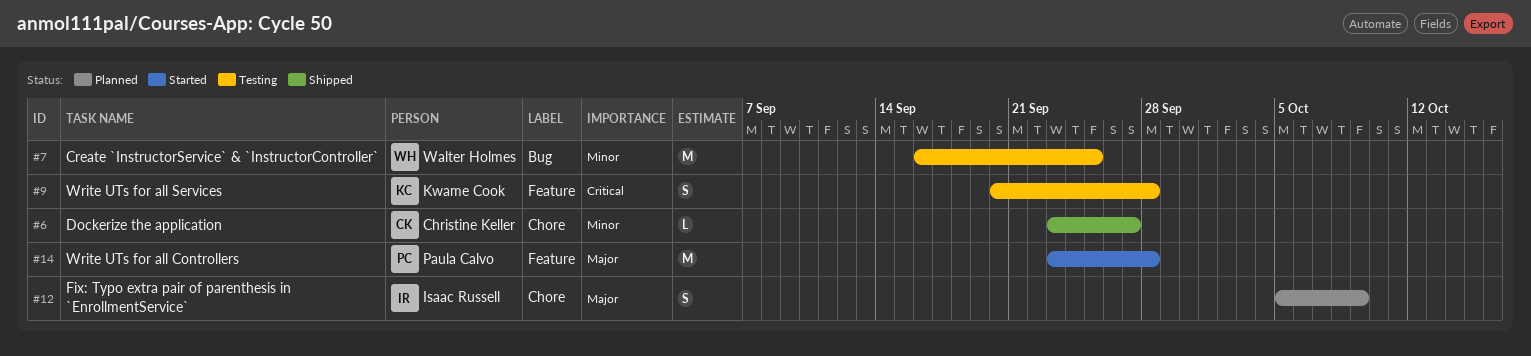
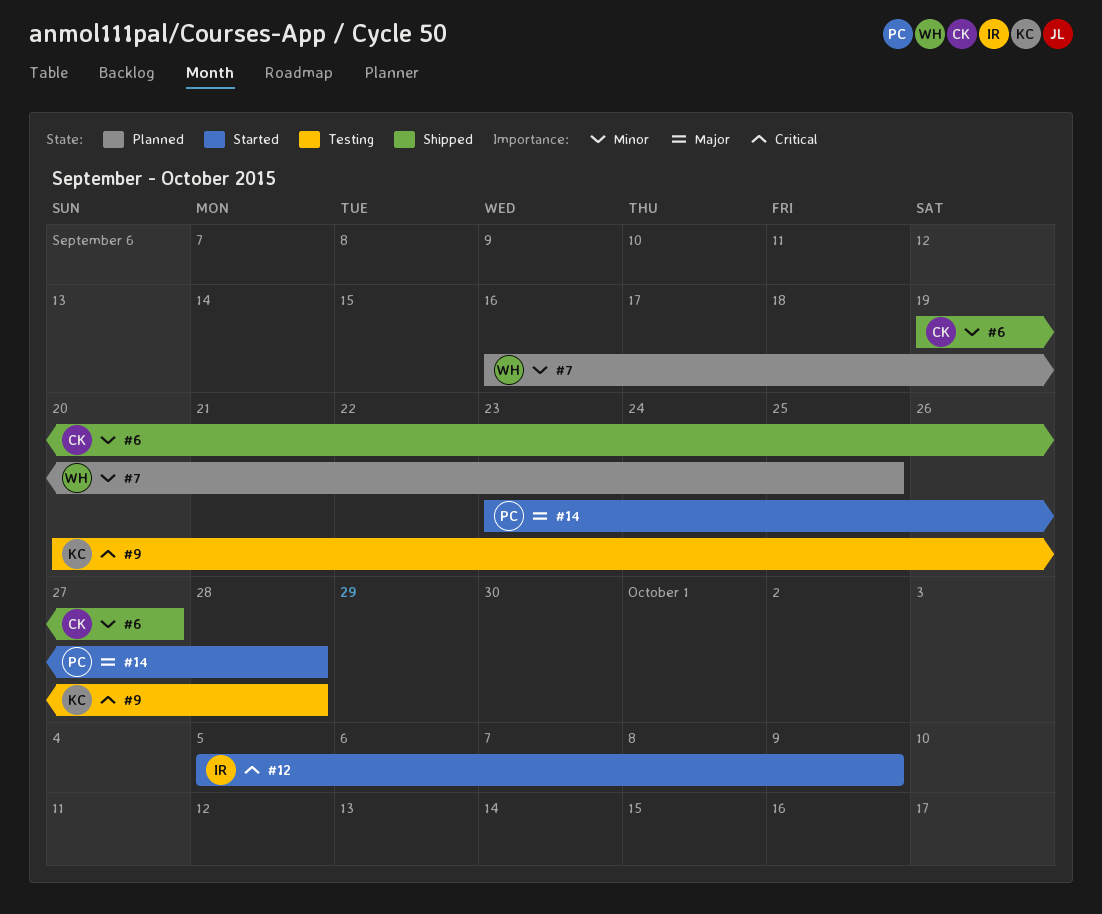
#6, start: Sep 23 -> Sep 19
#7, status: Testing -> Planned
#12, status: Planned -> Started
#12, priority: Major -> Critical

